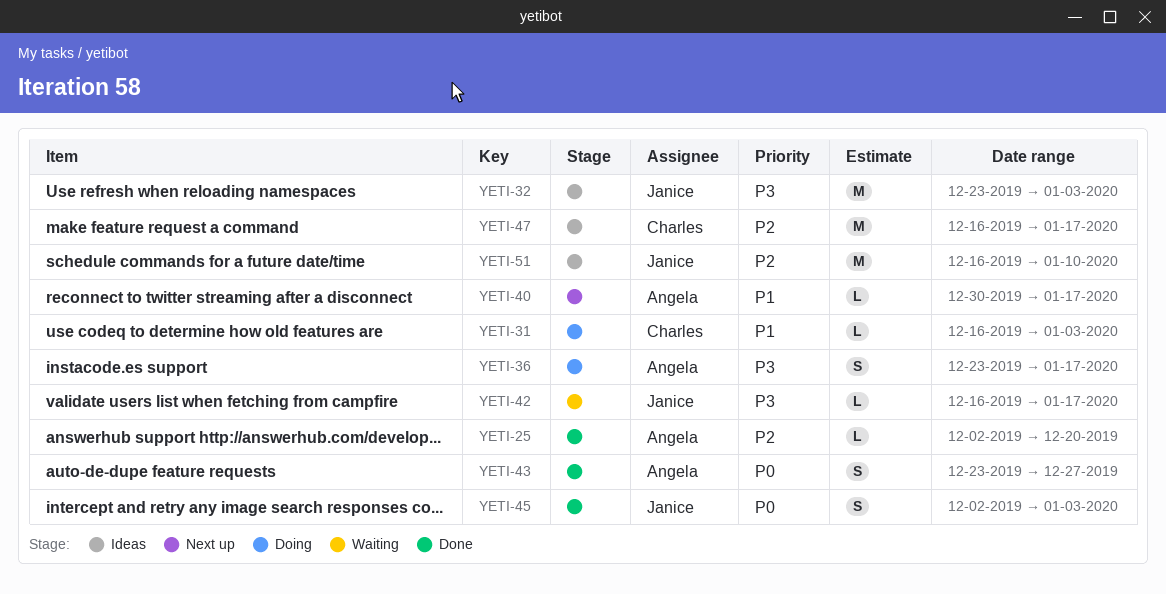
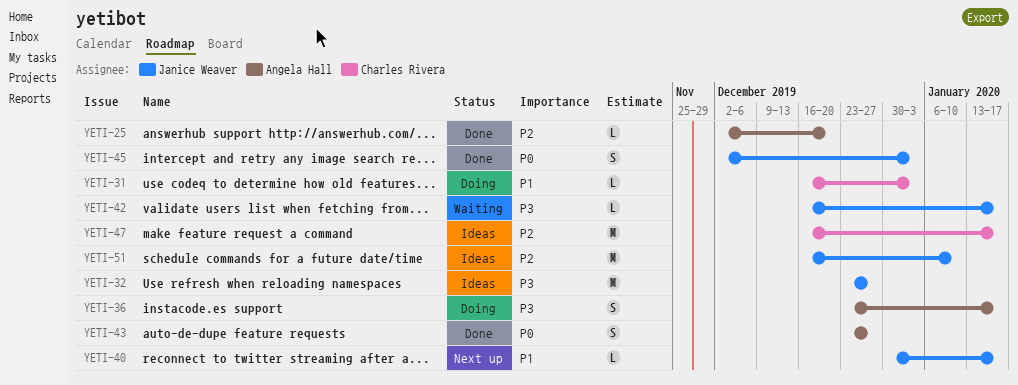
YETI-32, due: Jan 3 -> Dec 27
YETI-40, owner: Angela Hall -> Janice Weaver

